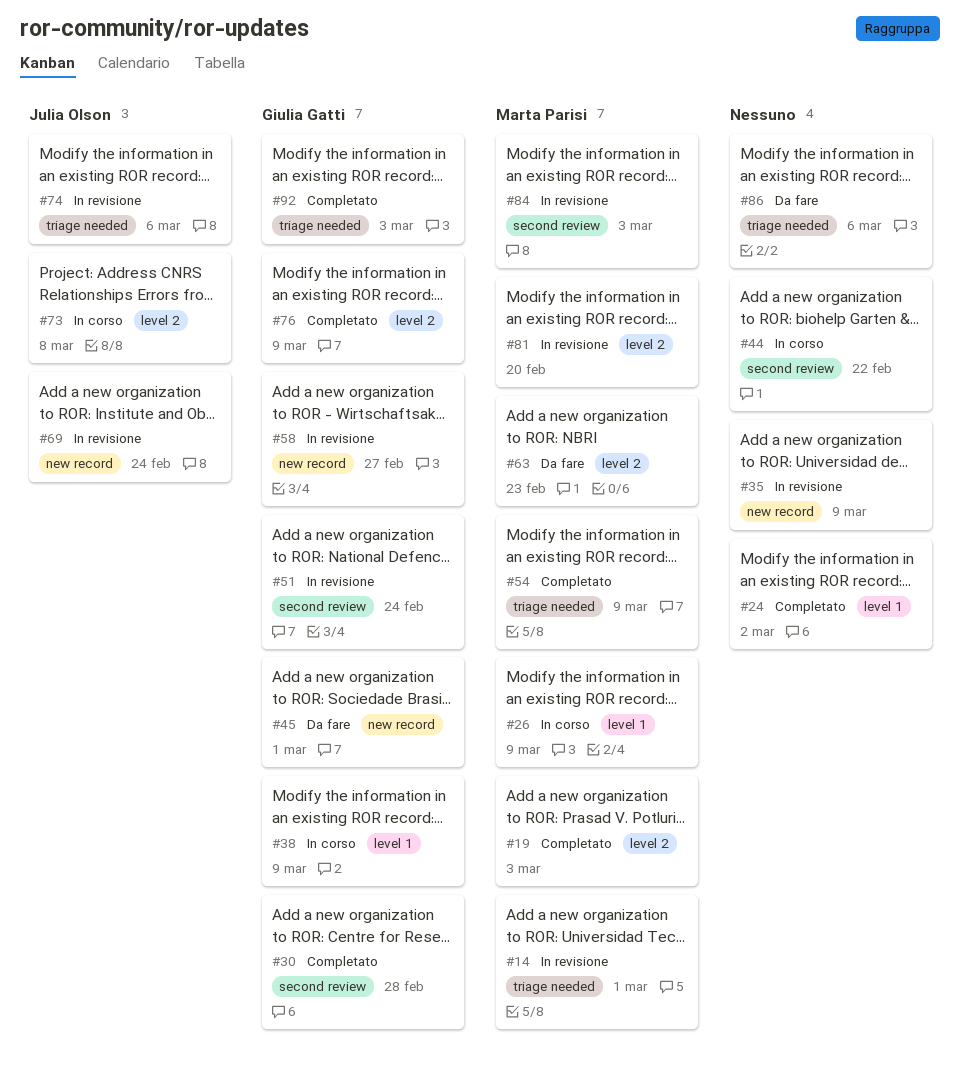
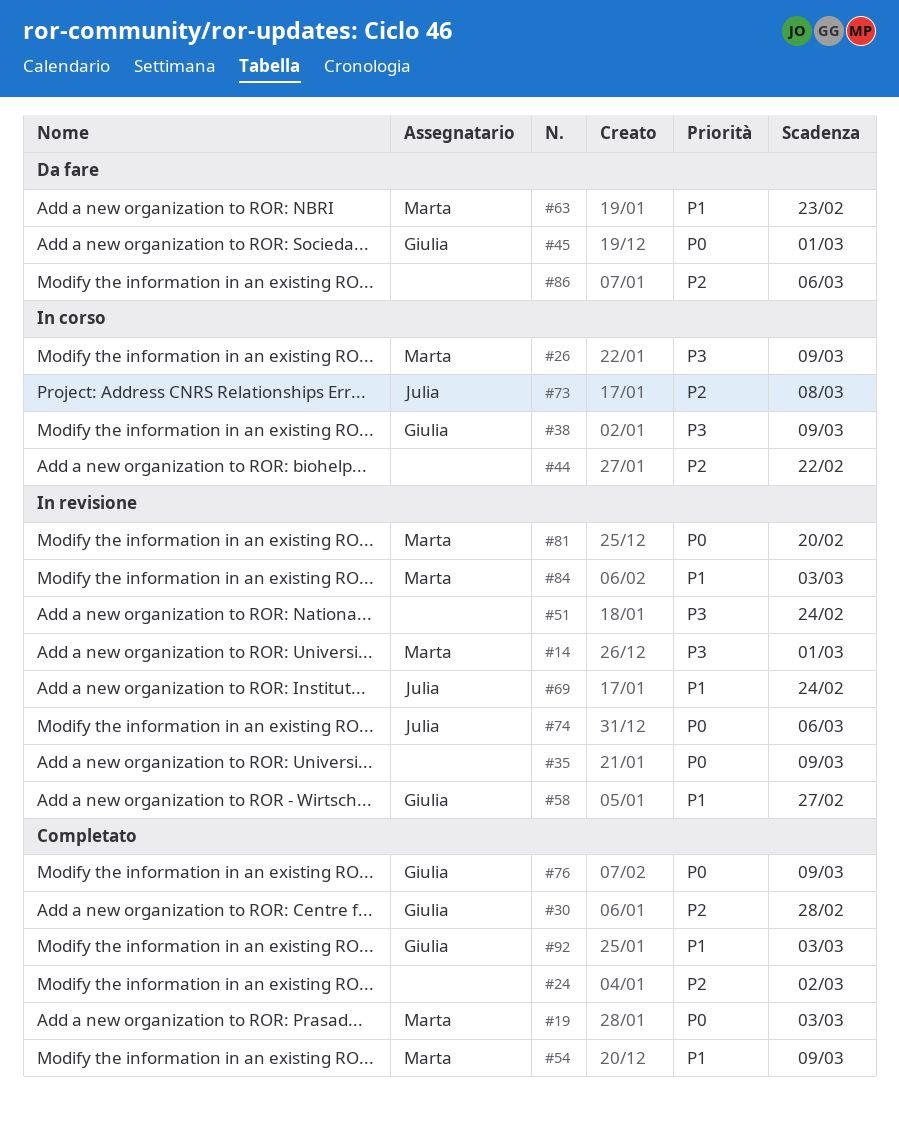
#51, owner: Giulia Gatti -> none

